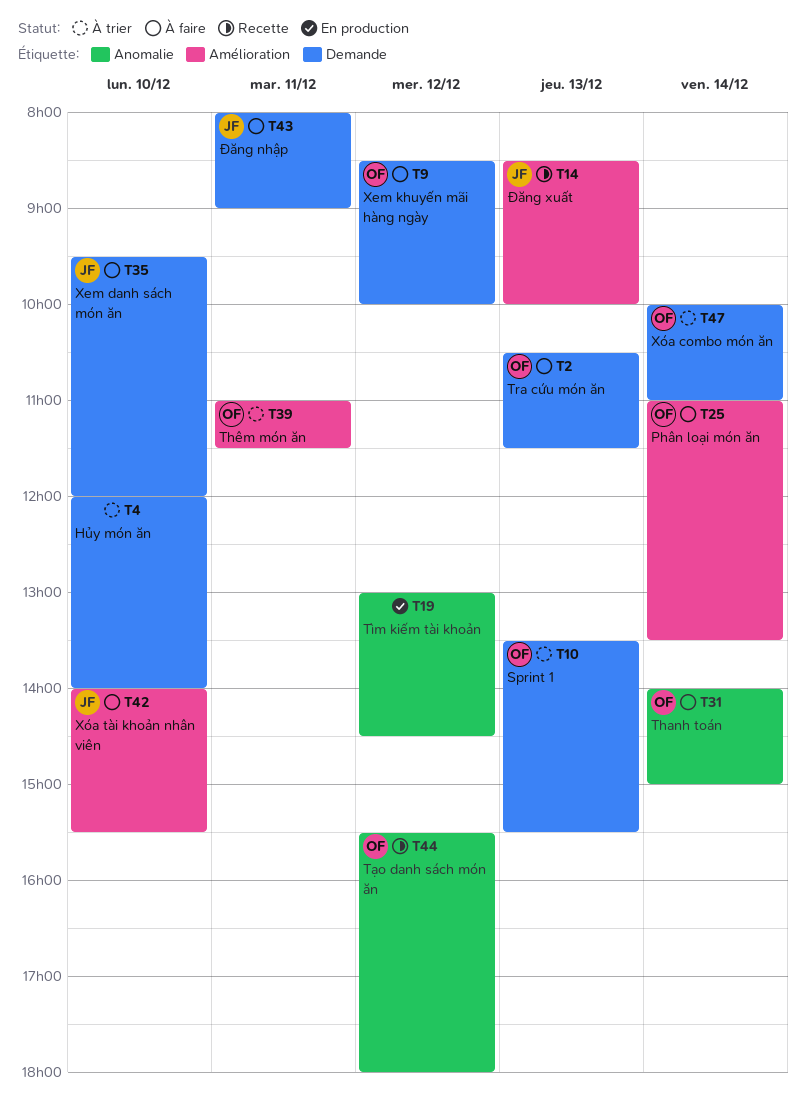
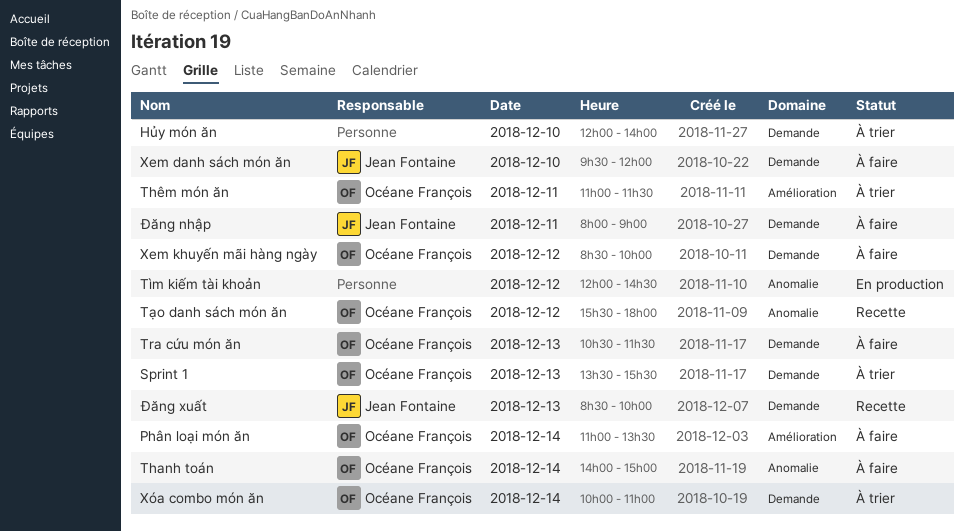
Tìm kiếm tài khoản, begins: 13:00 -> 12:00
Xóa tài khoản nhân viên: present -> none
Đăng xuất, label: Amélioration -> Demande

